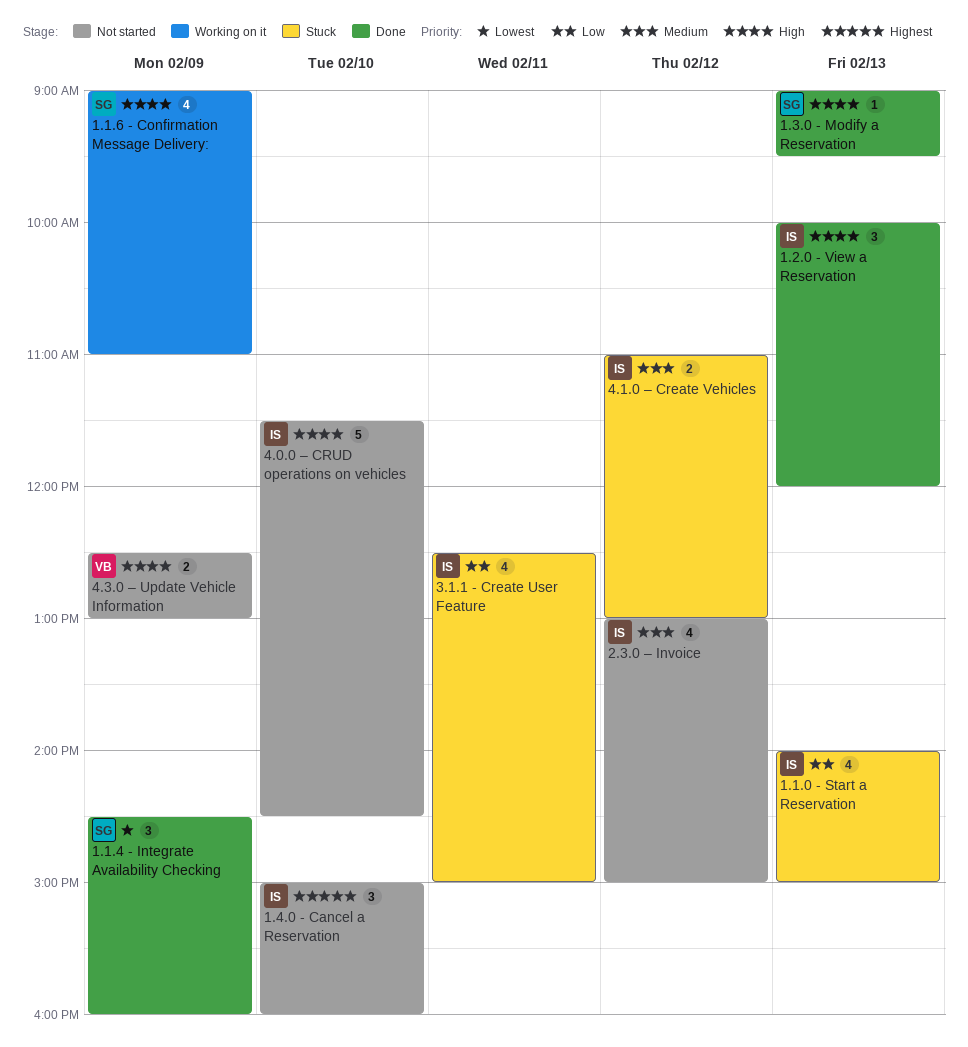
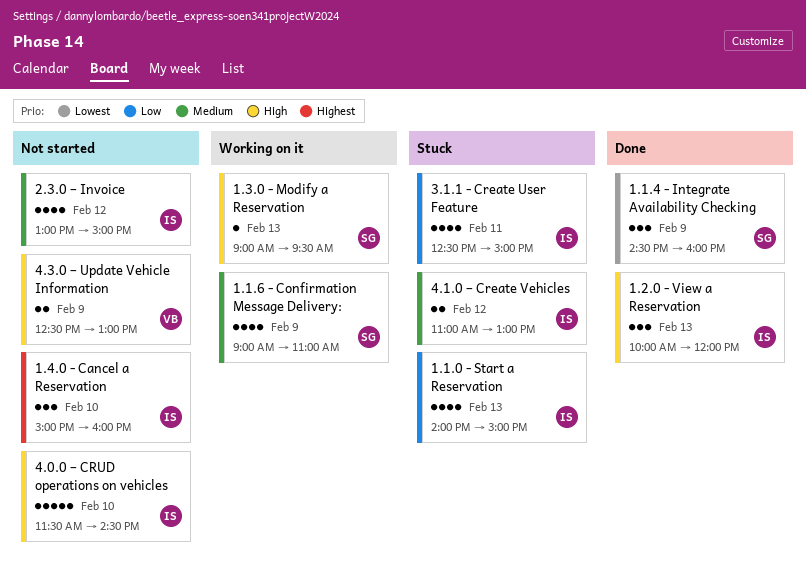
1.1.6 - Confirmation Message Delivery:, priority: High -> Medium
1.3.0 - Modify a Reservation, status: Done -> Working on it

